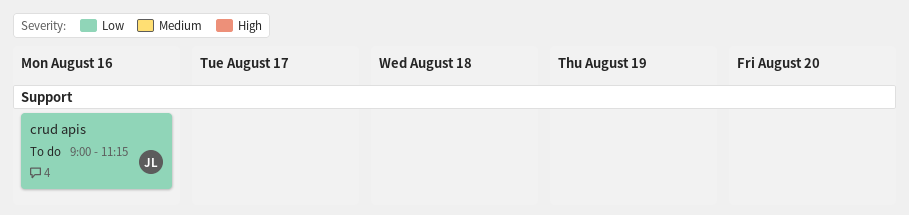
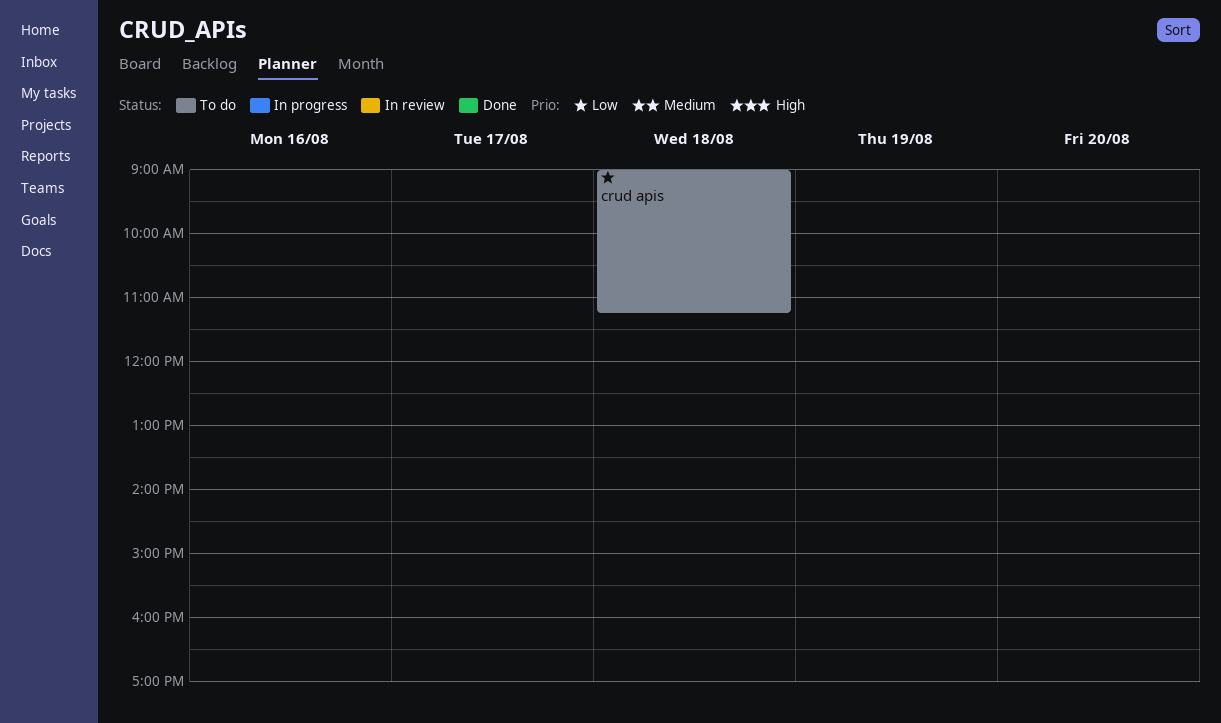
crud apis, day: Aug 16 -> Aug 18

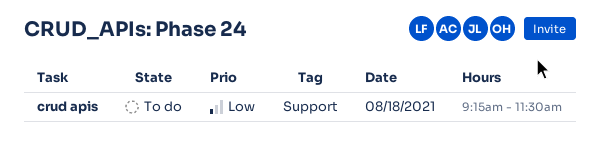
crud apis, begins: 09:00 -> 09:15
crud apis, ends: 11:15 -> 11:30

